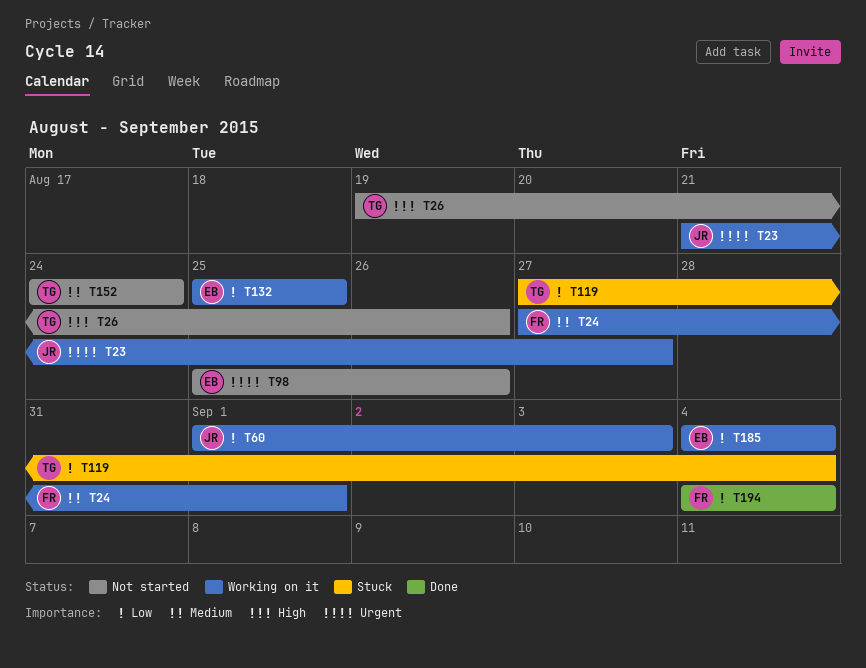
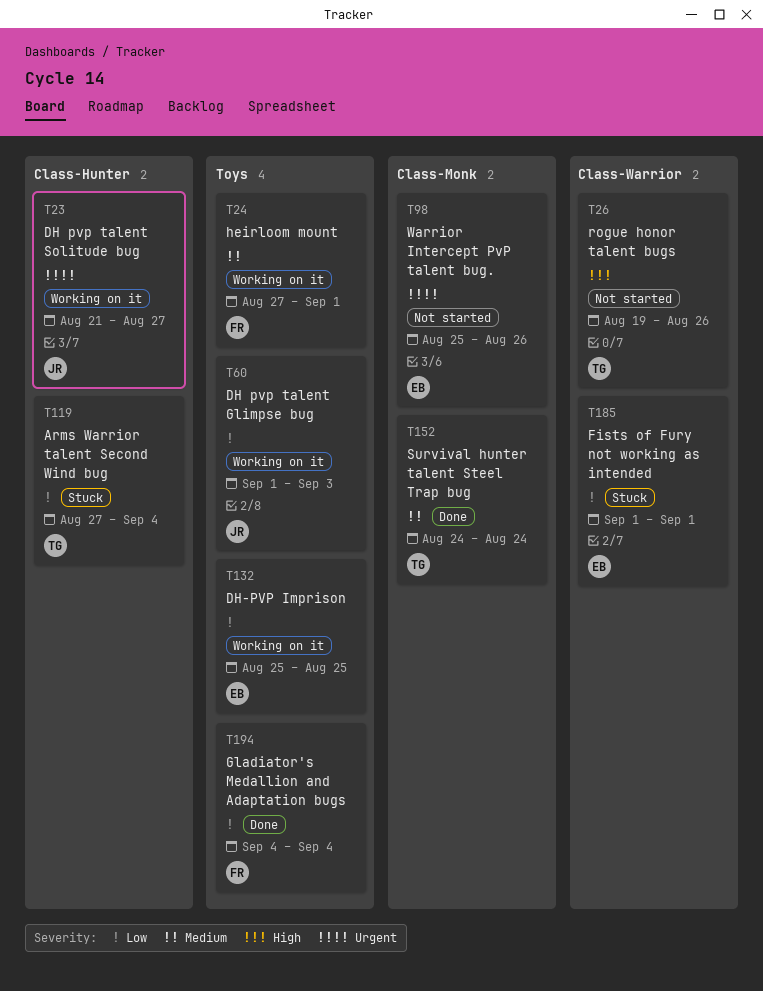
T152, status: Not started -> Done
T185, status: Working on it -> Stuck
T185, start: Sep 4 -> Sep 1
T185, due: Sep 4 -> Sep 1

